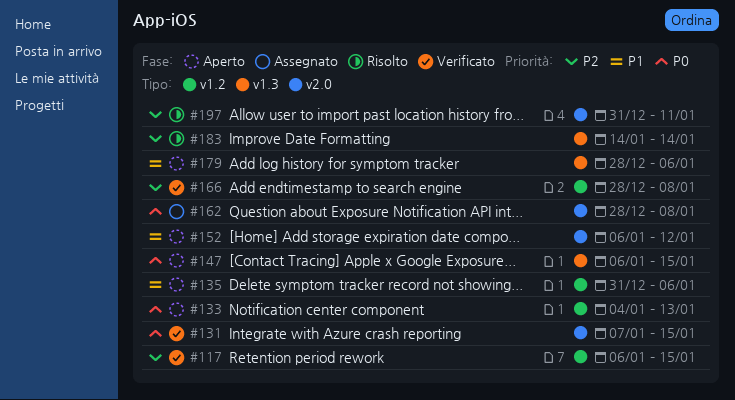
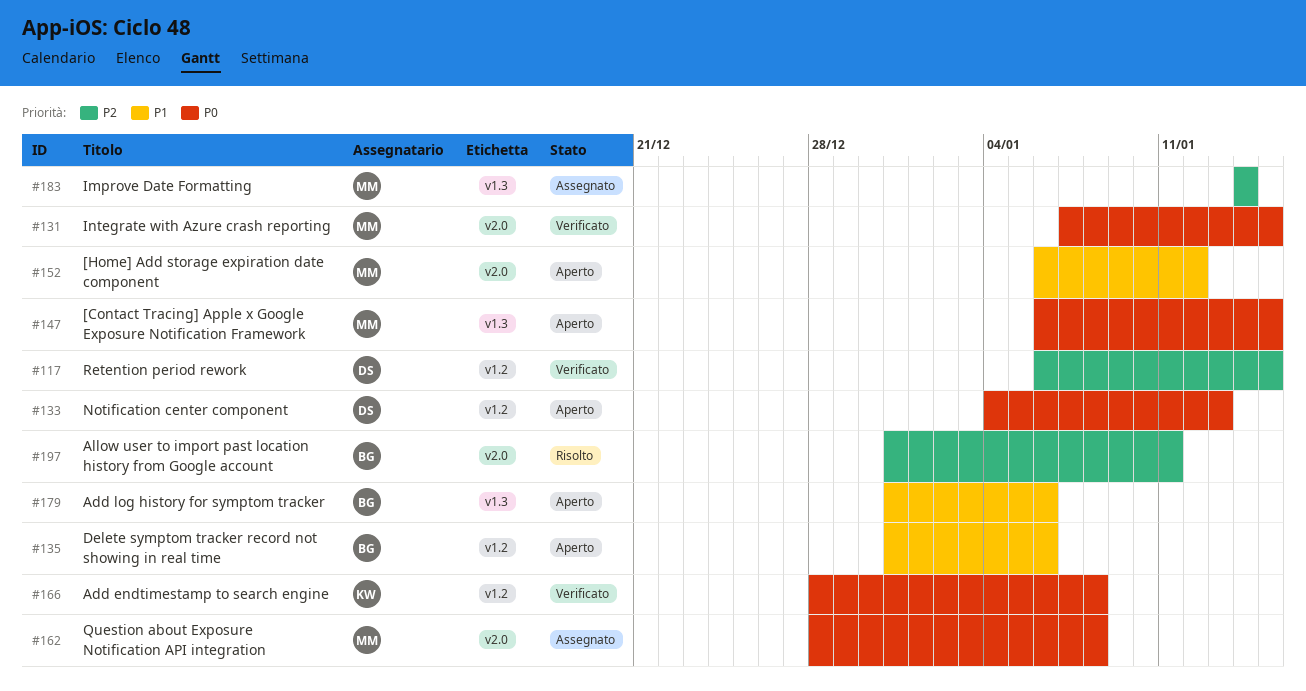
#166, priority: P2 -> P0
#179, start: Dec 28 -> Dec 31
#183, status: Risolto -> Assegnato

